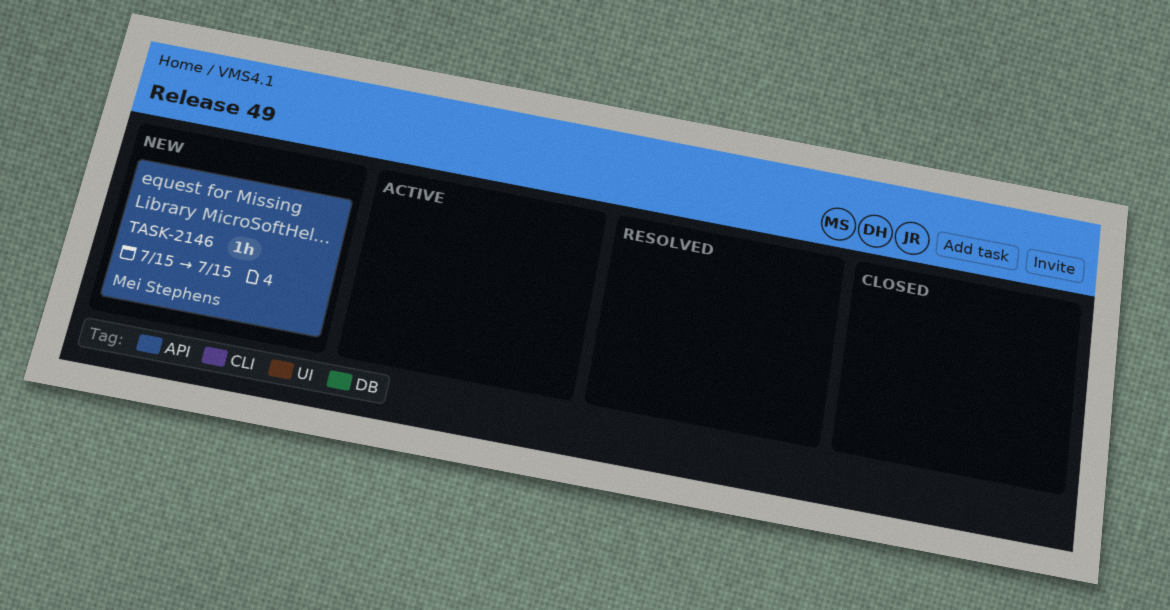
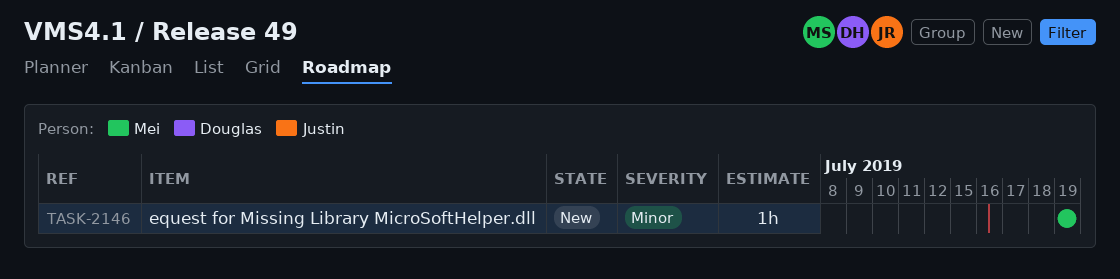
TASK-2146, start: Jul 15 -> Jul 19
TASK-2146, due: Jul 15 -> Jul 19

